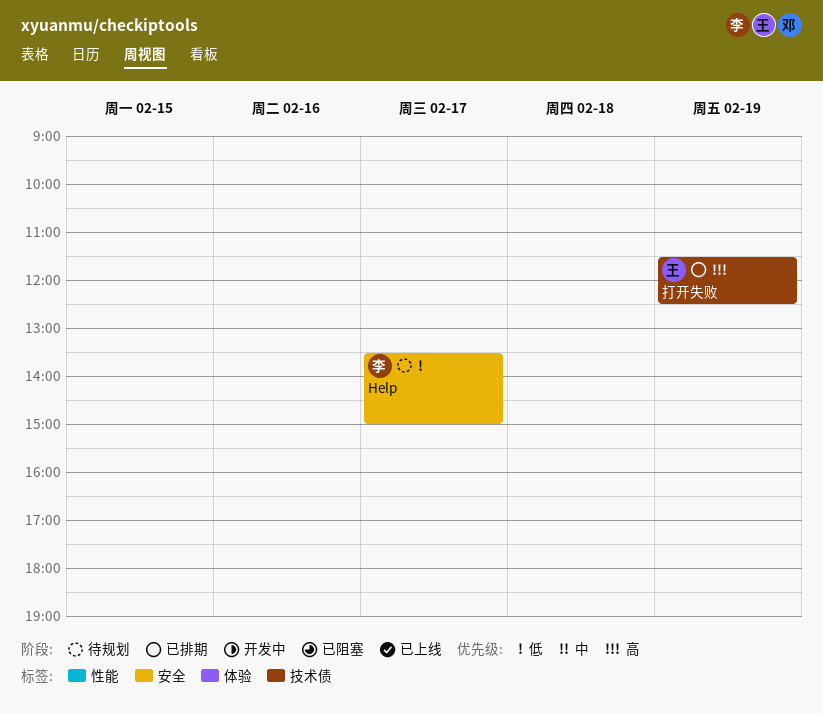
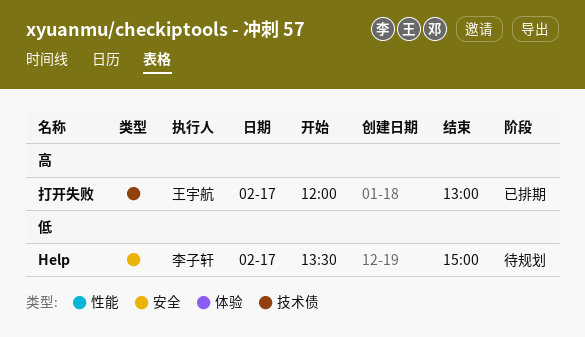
打开失败, day: Feb 19 -> Feb 17
打开失败, begins: 11:30 -> 12:00
打开失败, ends: 12:30 -> 13:00

